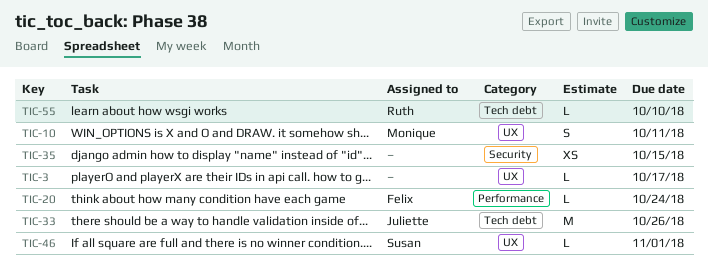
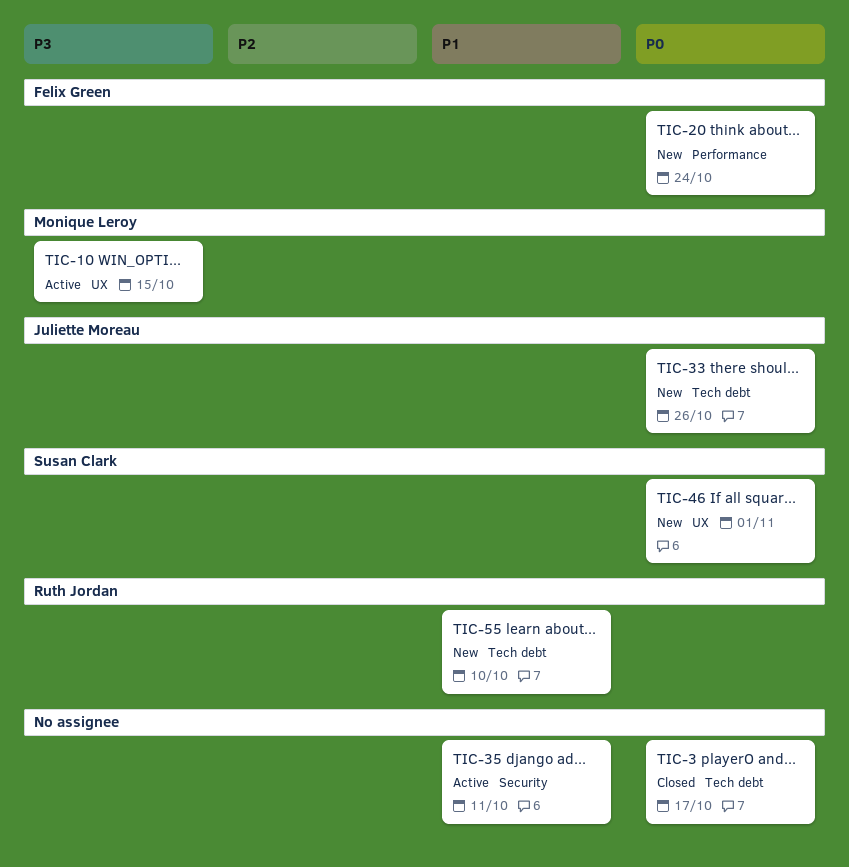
TIC-3, label: UX -> Tech debt
TIC-10, due: Oct 11 -> Oct 15
TIC-35, due: Oct 15 -> Oct 11

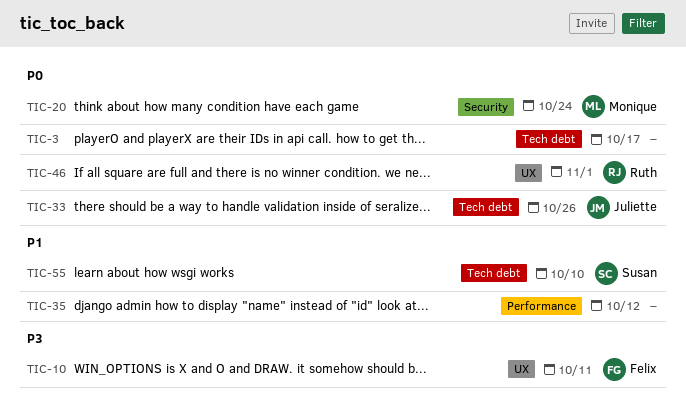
TIC-10, owner: Monique Leroy -> Felix Green
TIC-10, due: Oct 15 -> Oct 11
TIC-20, owner: Felix Green -> Monique Leroy
TIC-20, label: Performance -> Security
TIC-35, label: Security -> Performance
TIC-35, due: Oct 11 -> Oct 12
TIC-46, owner: Susan Clark -> Ruth Jordan
TIC-55, owner: Ruth Jordan -> Susan Clark

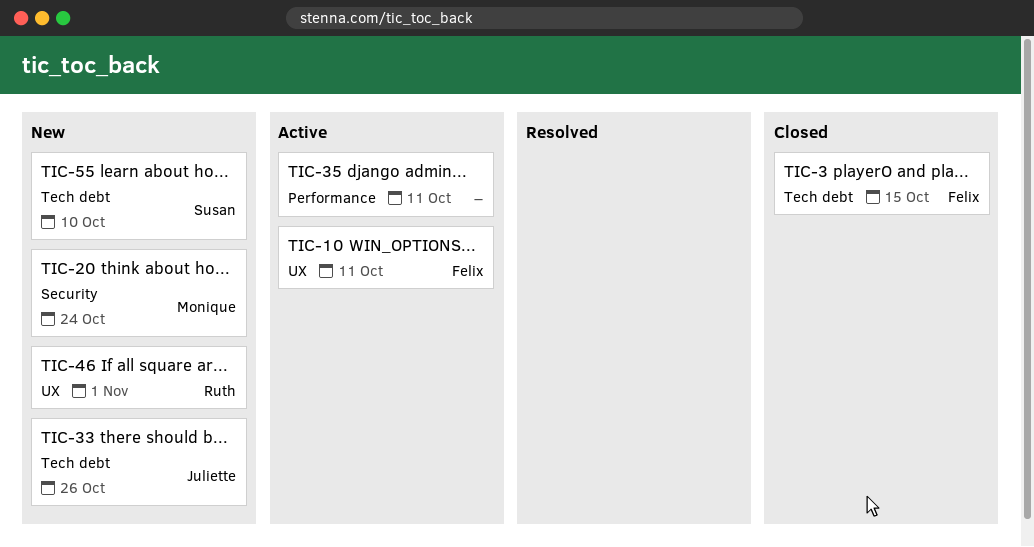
TIC-3, owner: none -> Felix
TIC-3, due: Oct 17 -> Oct 15
TIC-35, due: Oct 12 -> Oct 11

